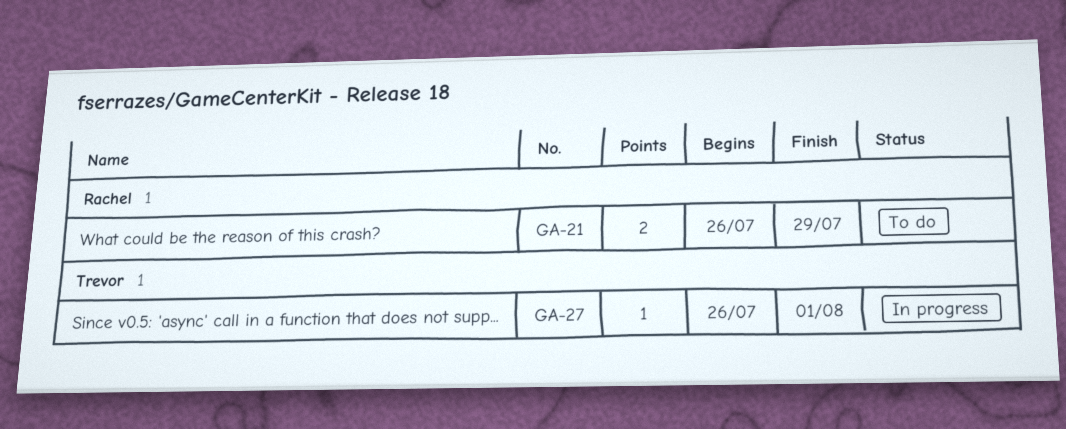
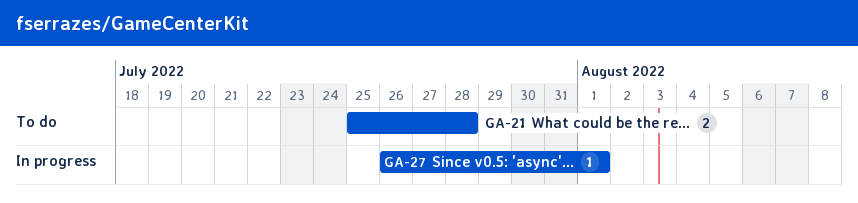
GA-21, start: Jul 26 -> Jul 25
GA-21, due: Jul 29 -> Jul 28

